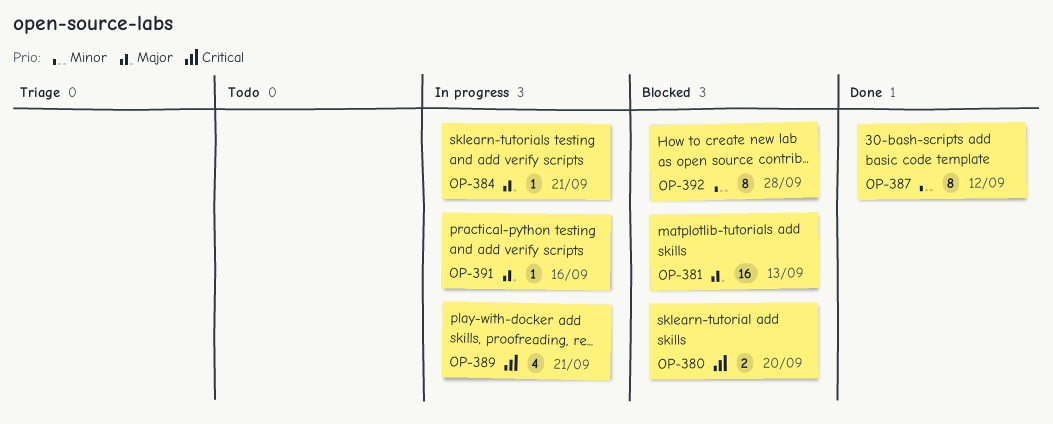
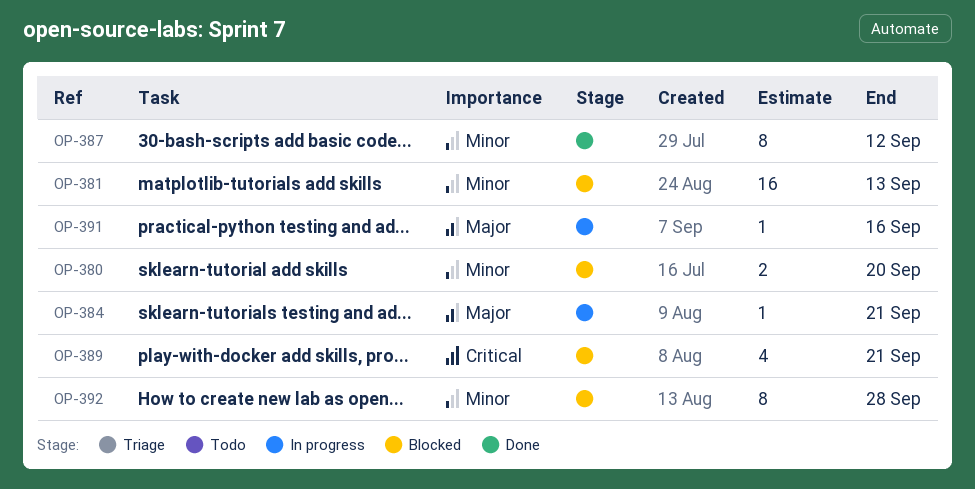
OP-380, priority: Critical -> Minor
OP-381, priority: Major -> Minor
OP-389, status: In progress -> Blocked

